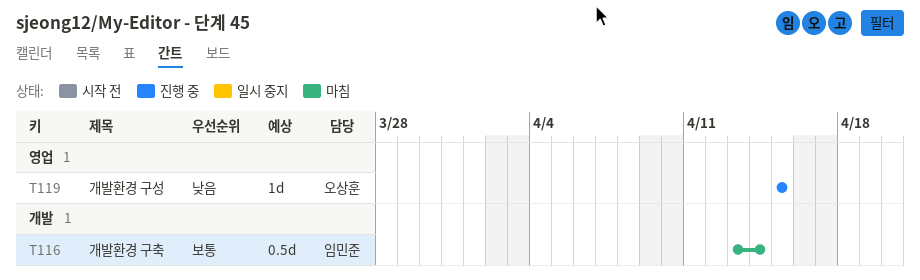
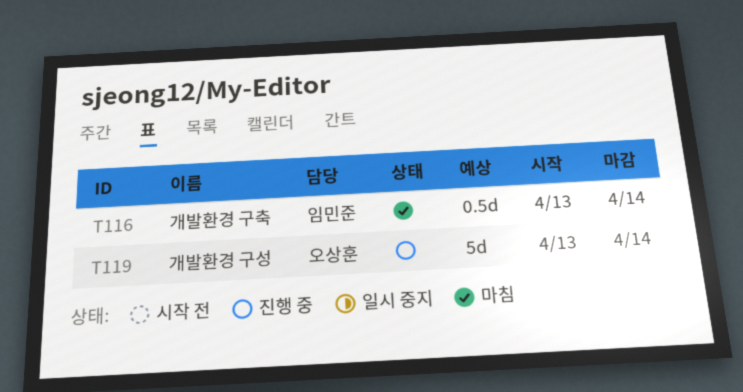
T119, estimate: 1d -> 5d
T119, start: Apr 15 -> Apr 13
T119, due: Apr 15 -> Apr 14

